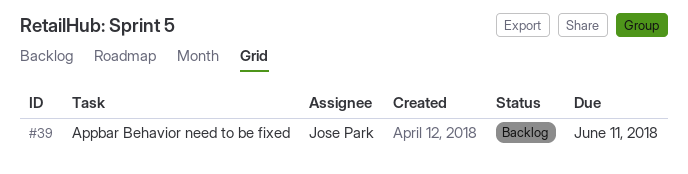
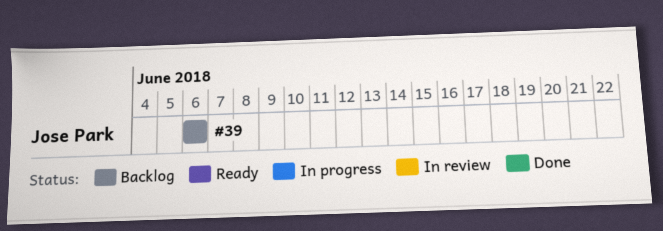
#39, due: Jun 11 -> Jun 6

